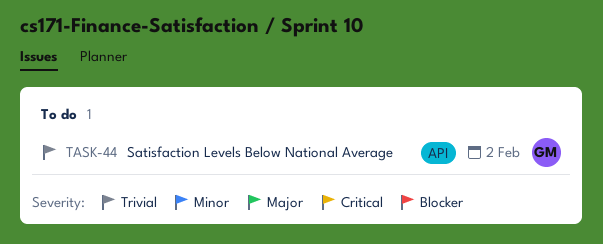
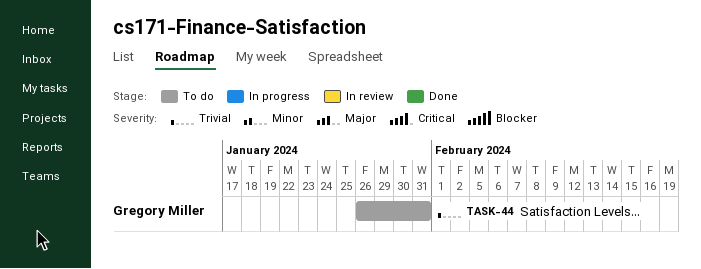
TASK-44, due: Feb 2 -> Jan 31

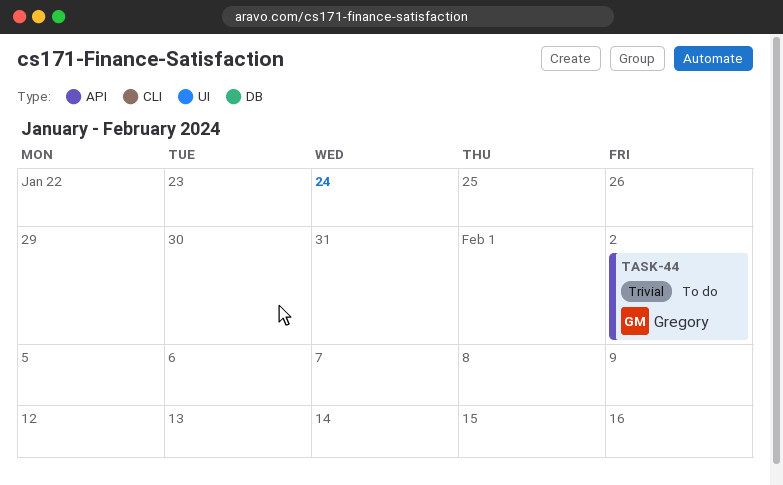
TASK-44, due: Jan 31 -> Feb 2

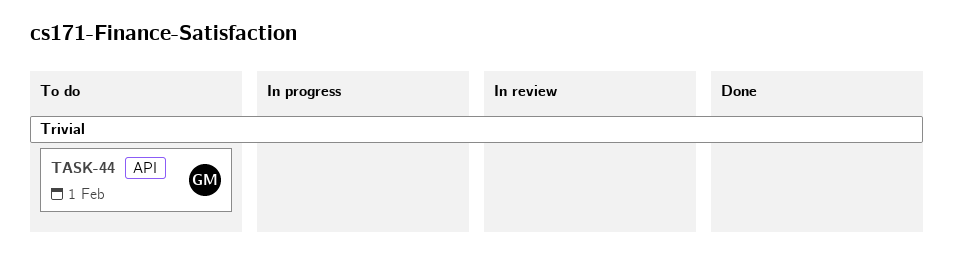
TASK-44, due: Feb 2 -> Feb 1

